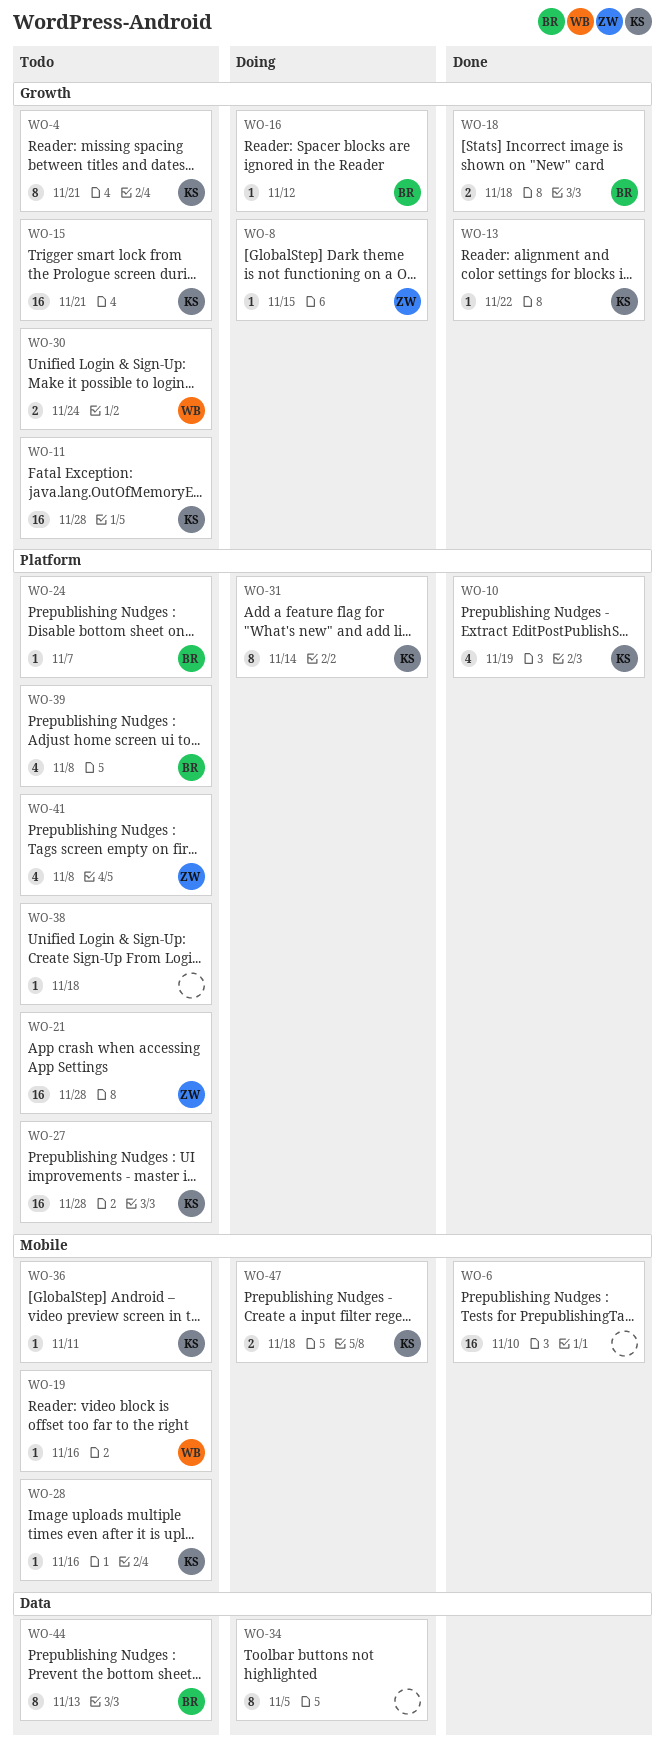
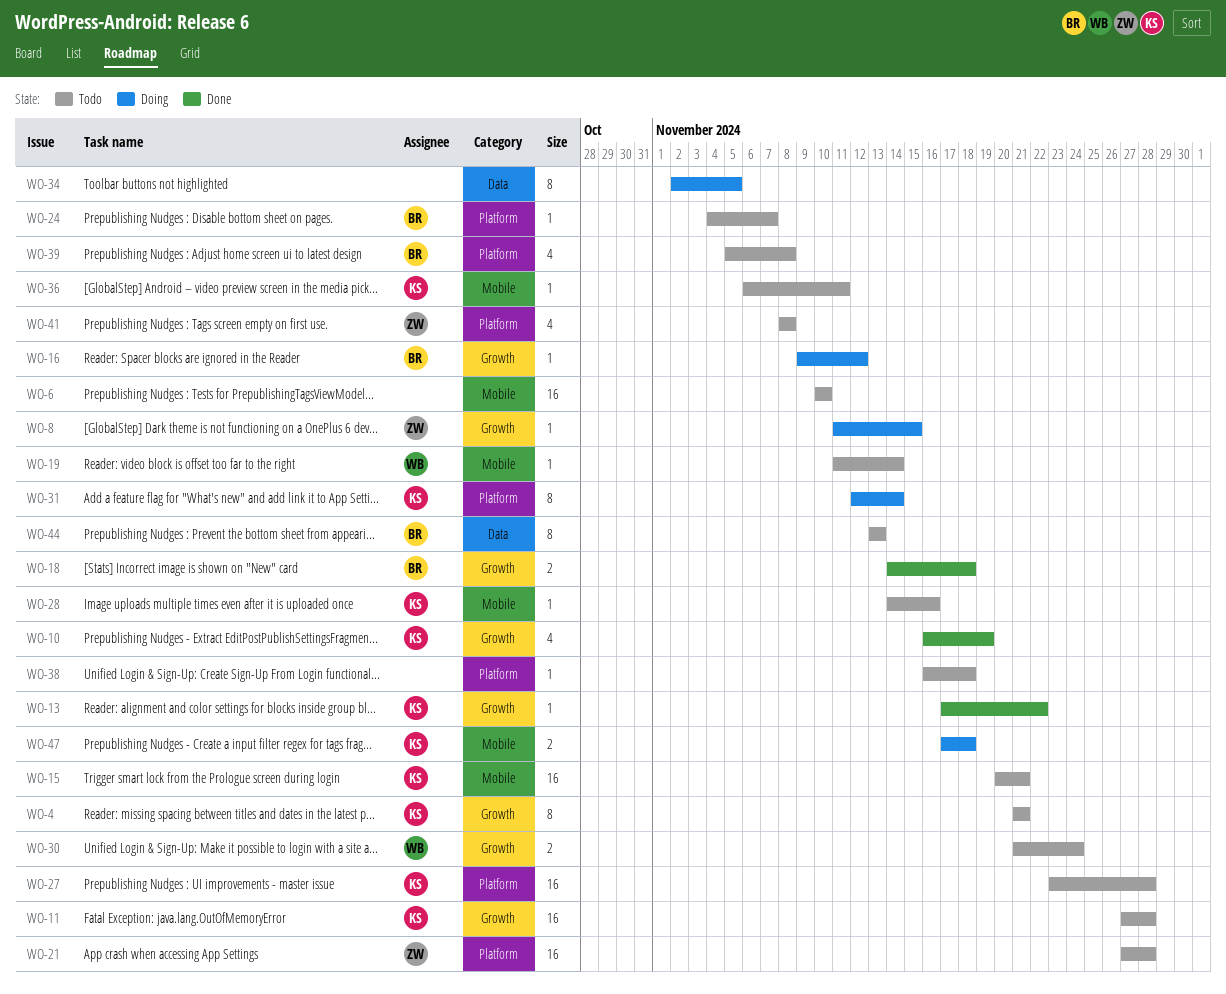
WO-6, status: Done -> Todo
WO-10, label: Platform -> Growth
WO-15, label: Growth -> Mobile
WO-19, due: Nov 16 -> Nov 14

